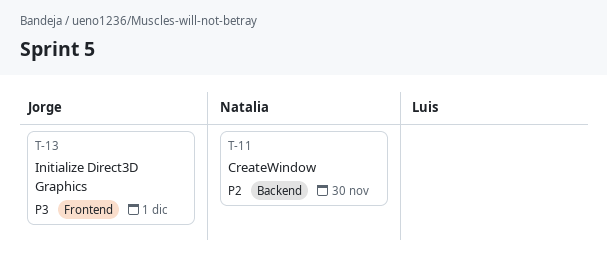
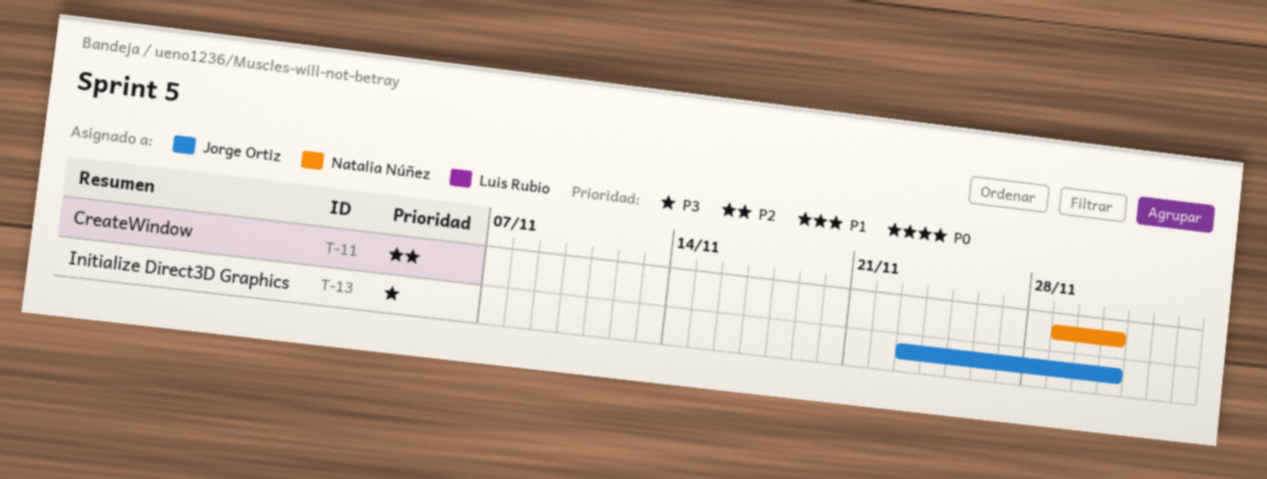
T-11, due: Nov 30 -> Dec 1

